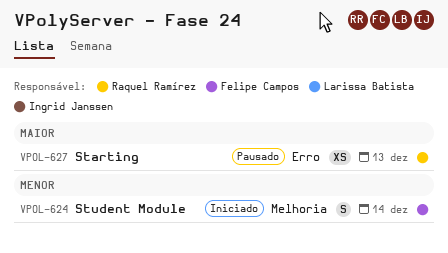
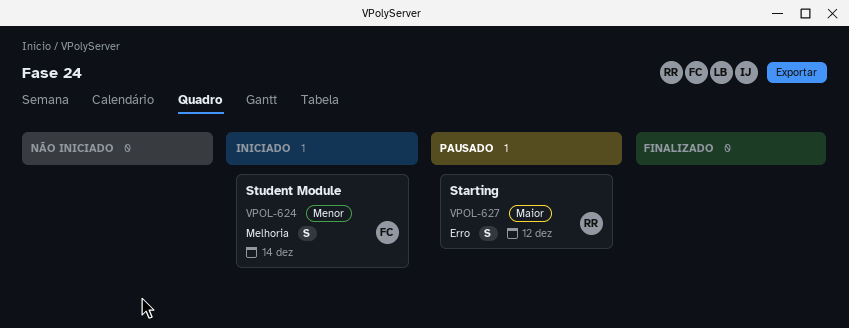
VPOL-627, estimate: XS -> S
VPOL-627, due: Dec 13 -> Dec 12

